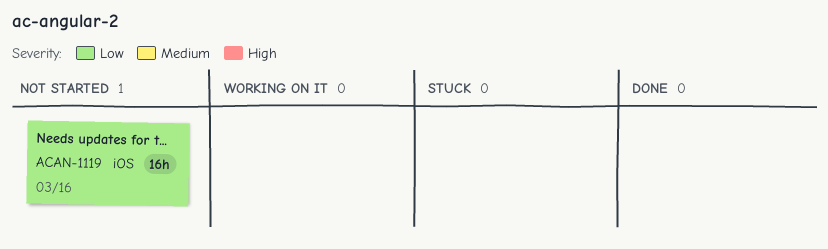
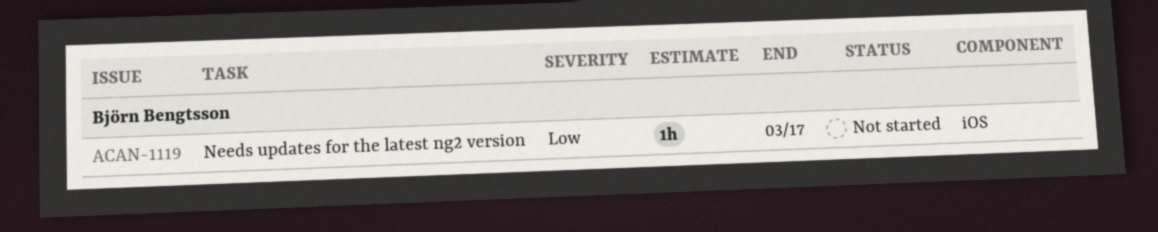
ACAN-1119, estimate: 16h -> 1h
ACAN-1119, due: Mar 16 -> Mar 17

